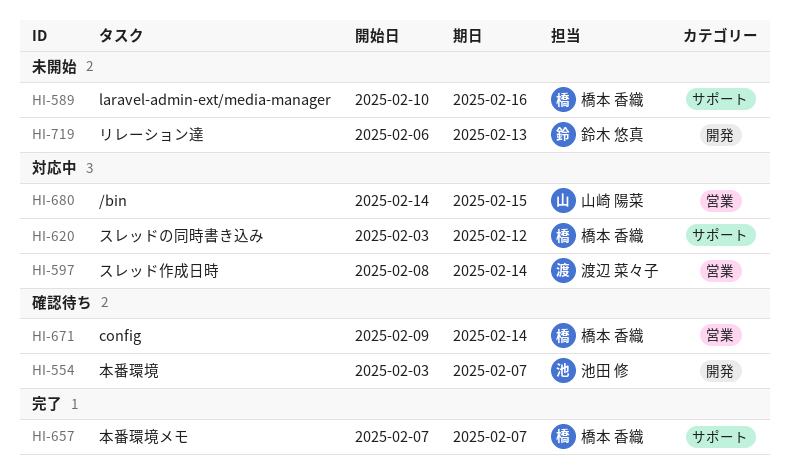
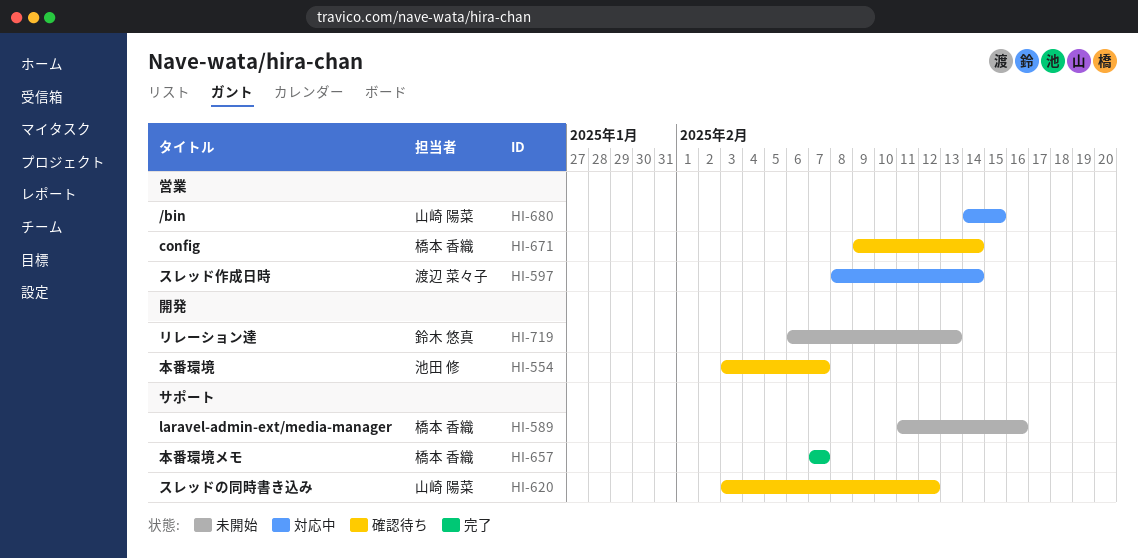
HI-589, start: Feb 10 -> Feb 11
HI-620, status: 対応中 -> 確認待ち
HI-620, owner: 橋本 香織 -> 山崎 陽菜

